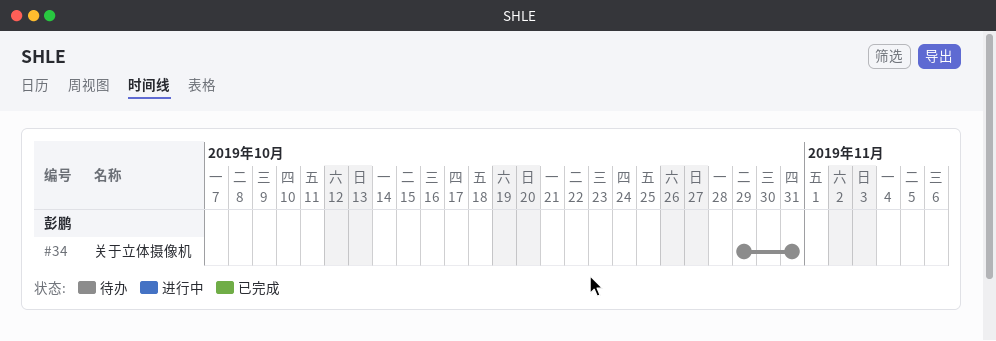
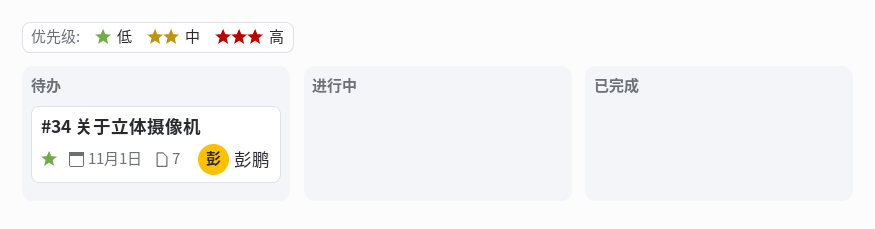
#34, due: Oct 31 -> Nov 1

